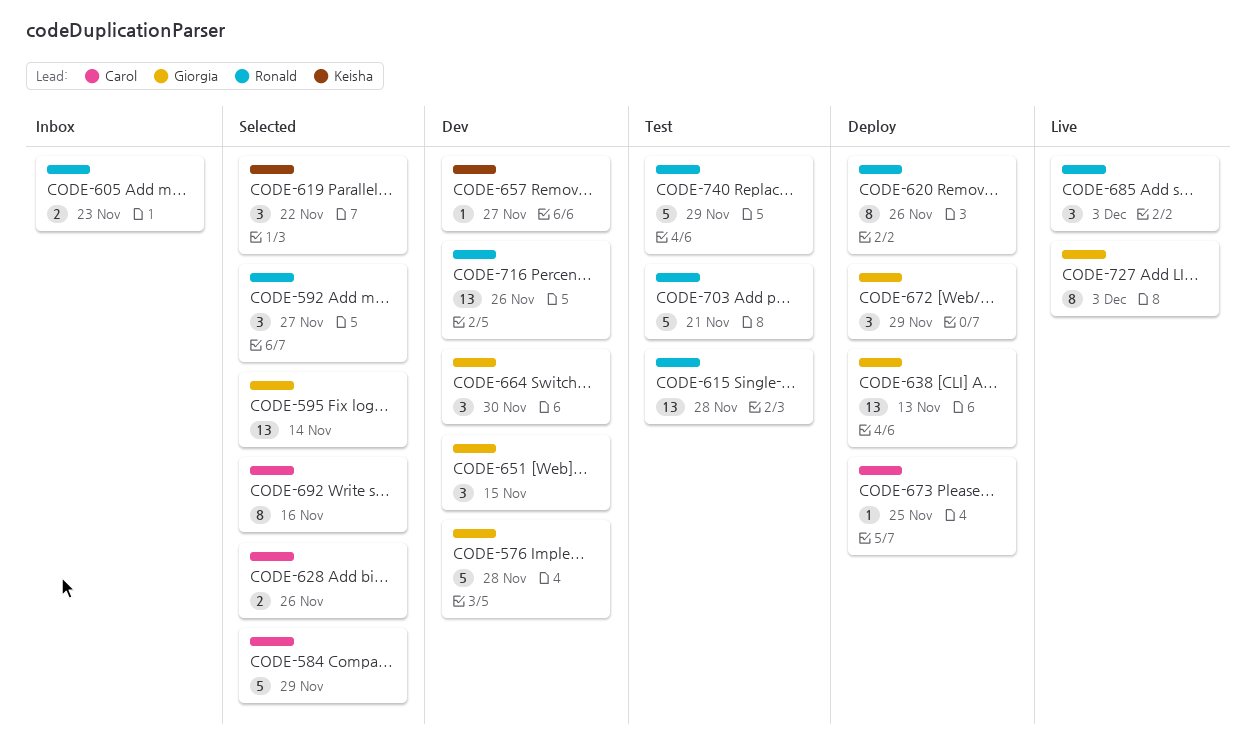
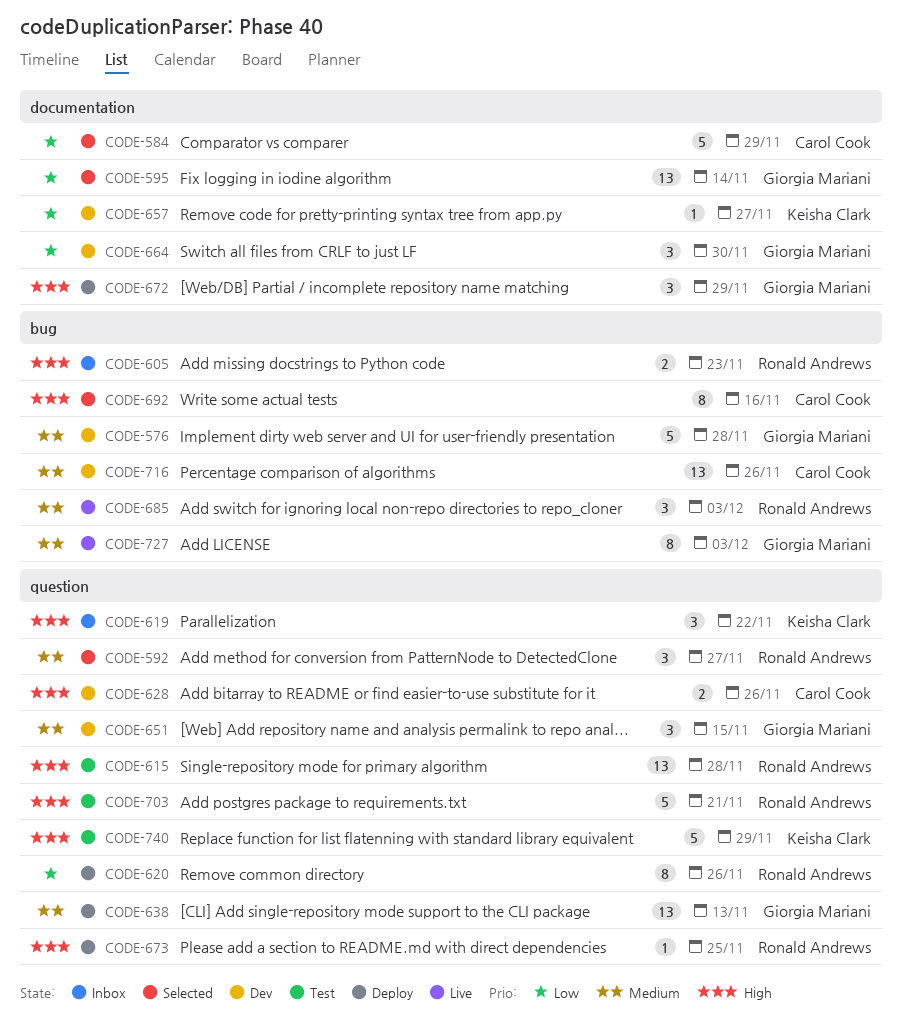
CODE-619, status: Selected -> Inbox
CODE-628, status: Selected -> Dev
CODE-673, owner: Carol Cook -> Ronald Andrews
CODE-716, owner: Ronald Andrews -> Carol Cook
CODE-740, owner: Ronald Andrews -> Keisha Clark

